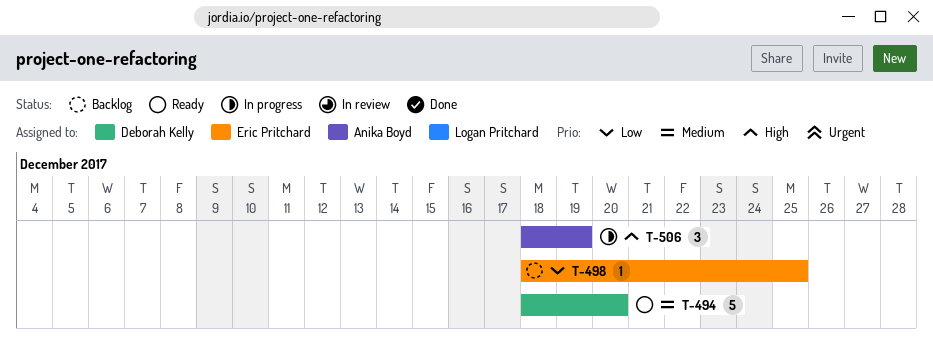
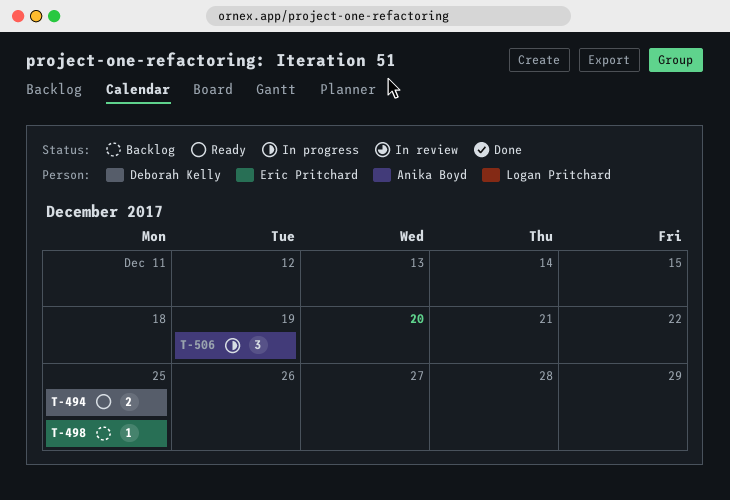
T-494, estimate: 5 -> 2
T-494, due: Dec 20 -> Dec 25

